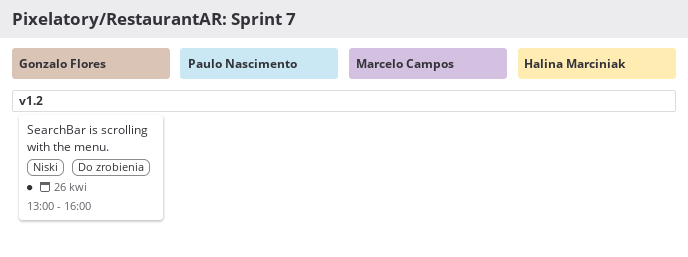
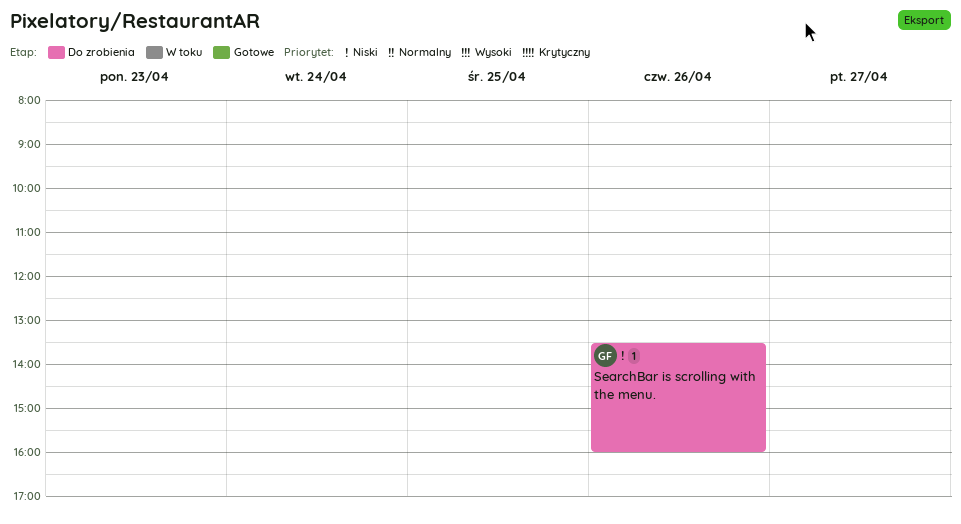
SearchBar is scrolling with the menu., begins: 13:00 -> 13:30

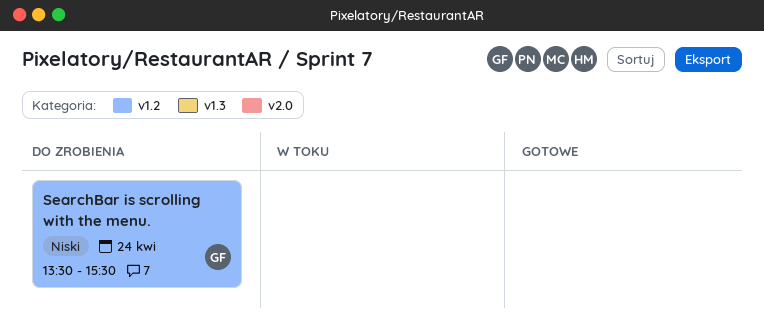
SearchBar is scrolling with the menu., day: Apr 26 -> Apr 24
SearchBar is scrolling with the menu., ends: 16:00 -> 15:30

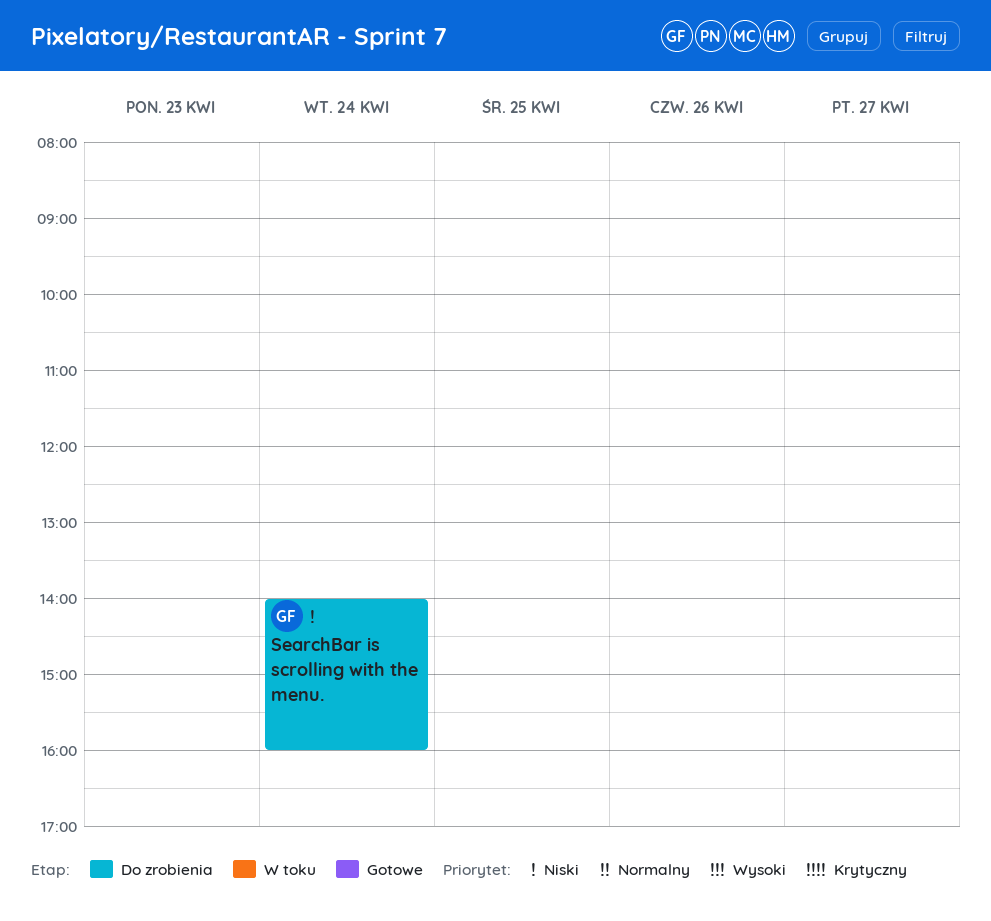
SearchBar is scrolling with the menu., begins: 13:30 -> 14:00
SearchBar is scrolling with the menu., ends: 15:30 -> 16:00

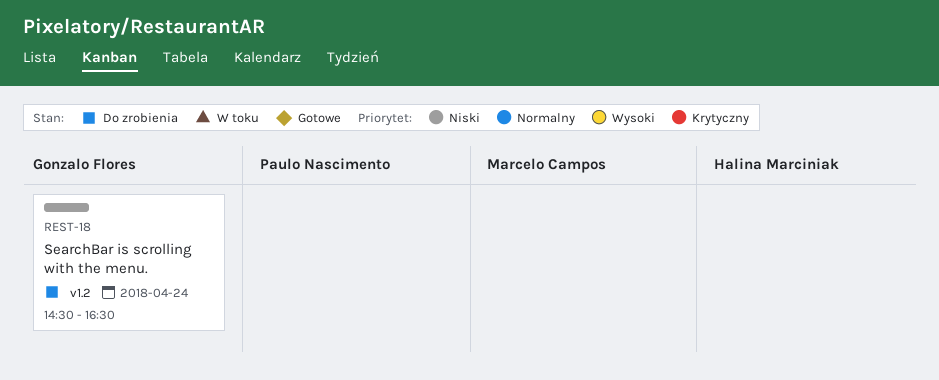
SearchBar is scrolling with the menu., begins: 14:00 -> 14:30
SearchBar is scrolling with the menu., ends: 16:00 -> 16:30

